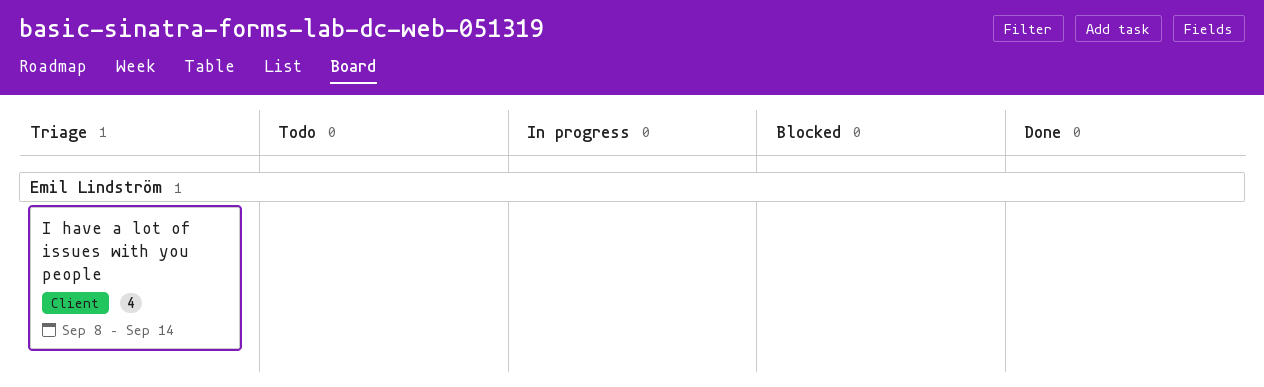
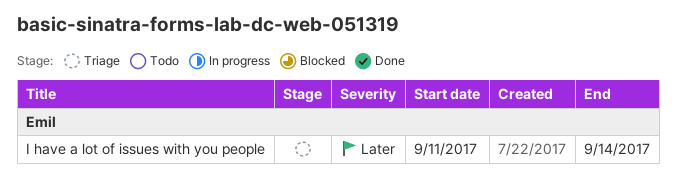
I have a lot of issues with you people, start: Sep 8 -> Sep 11

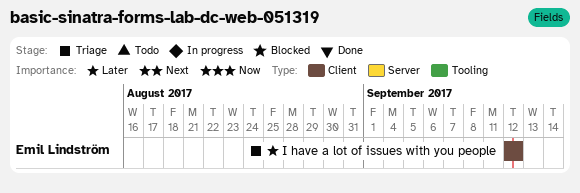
I have a lot of issues with you people, start: Sep 11 -> Sep 12
I have a lot of issues with you people, due: Sep 14 -> Sep 12

